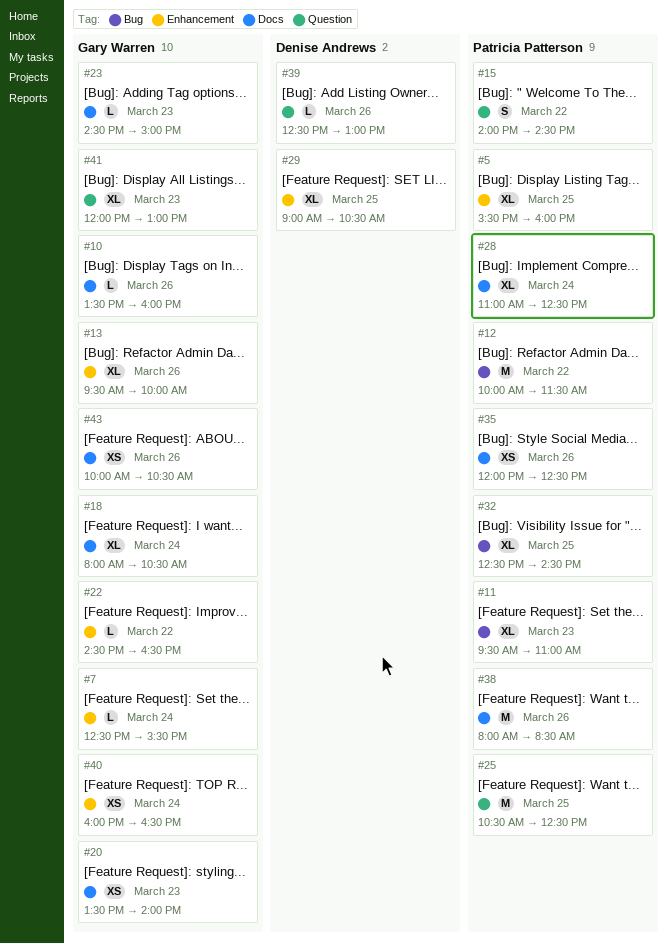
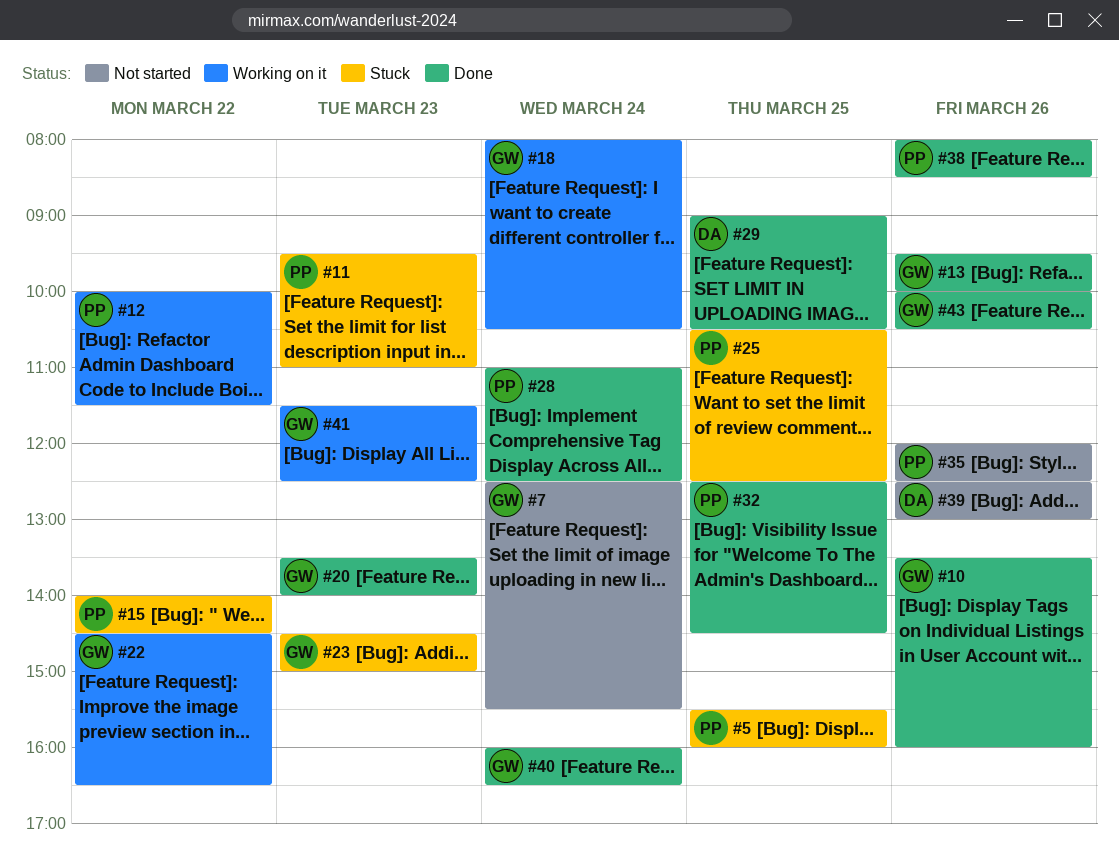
#41, begins: 12:00 -> 11:30
#41, ends: 13:00 -> 12:30

